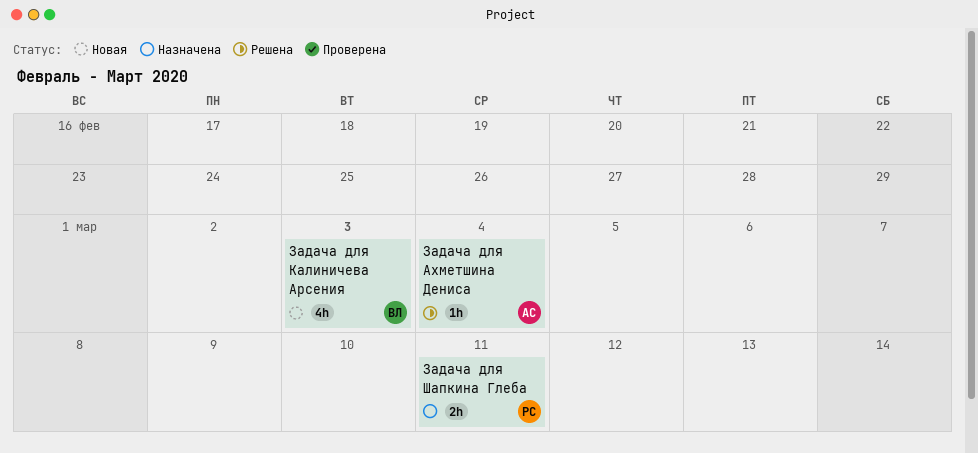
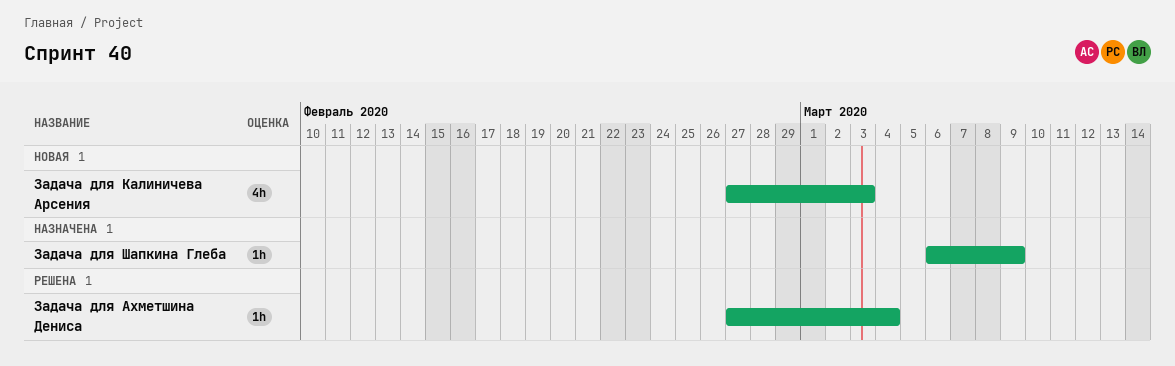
Задача для Шапкина Глеба, estimate: 2h -> 1h
Задача для Шапкина Глеба, due: Mar 11 -> Mar 9

